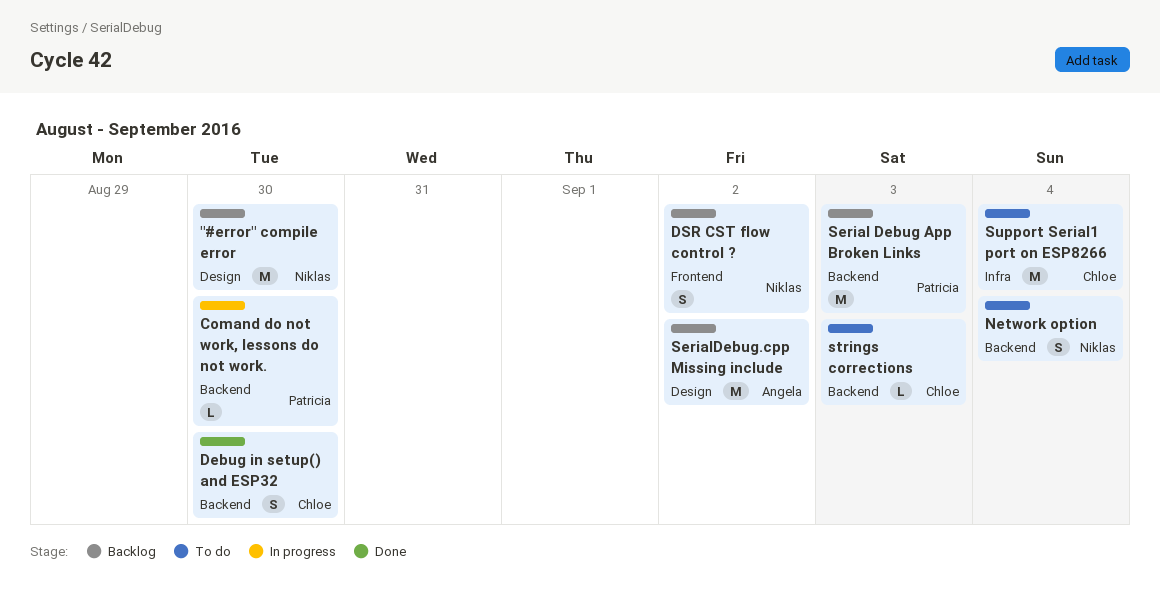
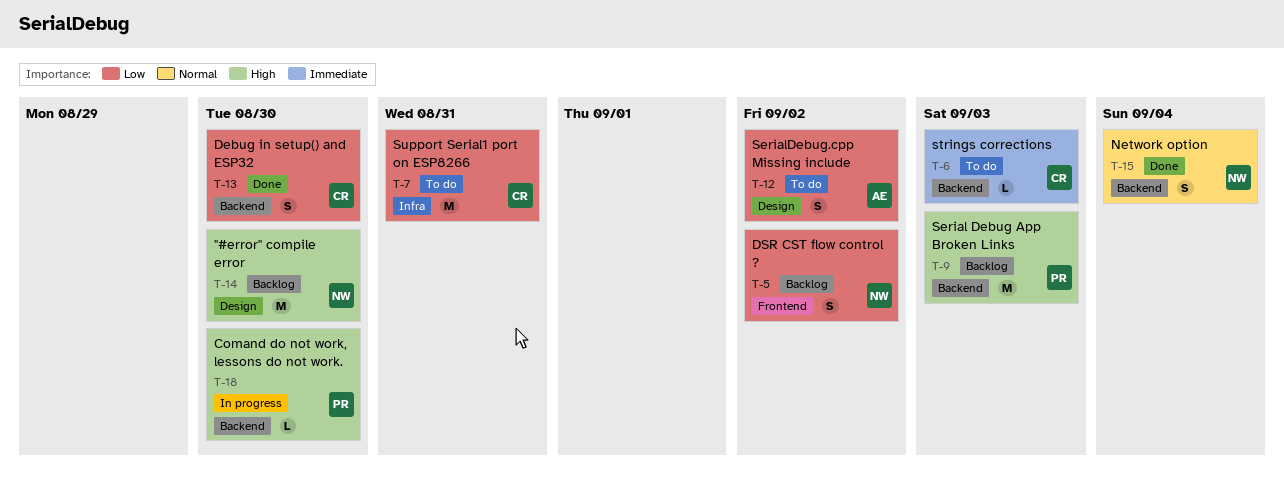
Network option, status: To do -> Done
SerialDebug.cpp Missing include, status: Backlog -> To do
SerialDebug.cpp Missing include, estimate: M -> S
Support Serial1 port on ESP8266, due: Sep 4 -> Aug 31

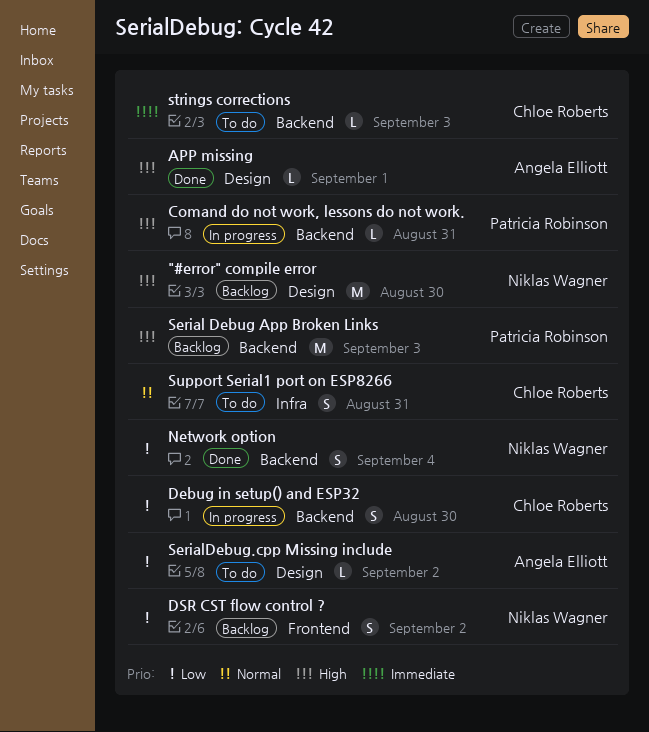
APP missing: none -> present
Comand do not work, lessons do not work., due: Aug 30 -> Aug 31
Debug in setup() and ESP32, status: Done -> In progress
Network option, priority: Normal -> Low
SerialDebug.cpp Missing include, estimate: S -> L
Support Serial1 port on ESP8266, priority: Low -> Normal
Support Serial1 port on ESP8266, estimate: M -> S

